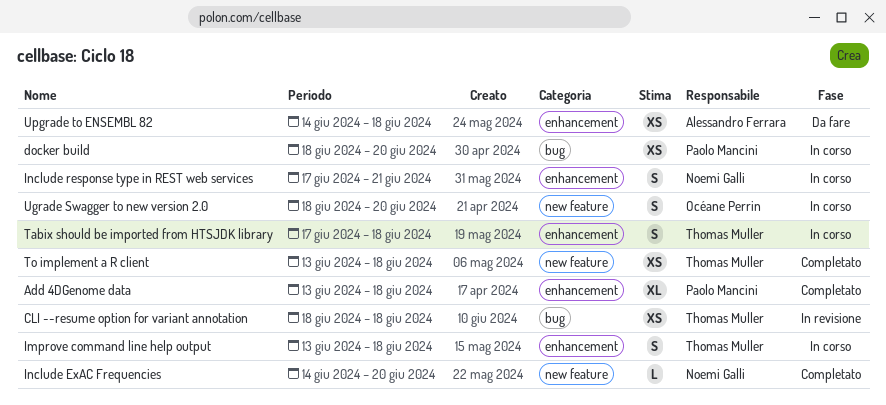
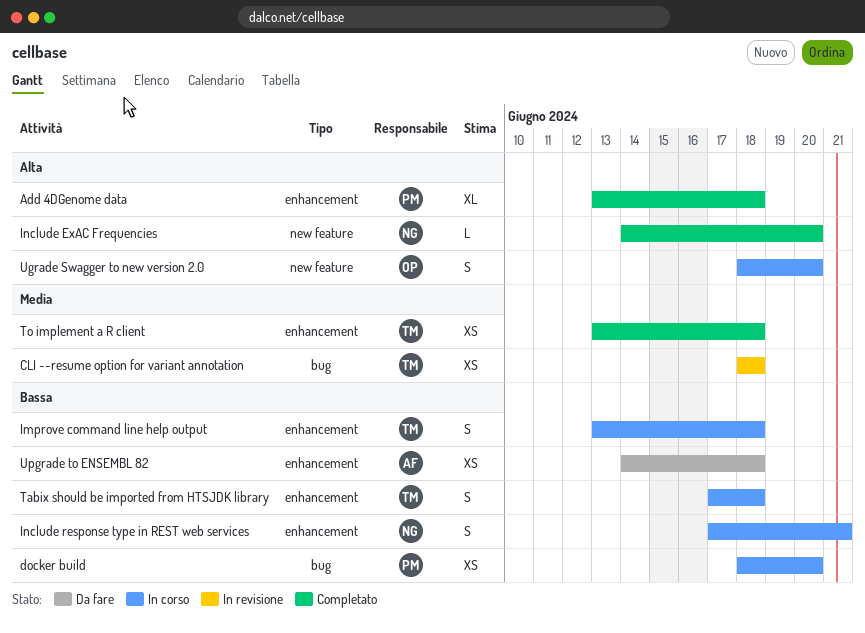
To implement a R client, label: new feature -> enhancement

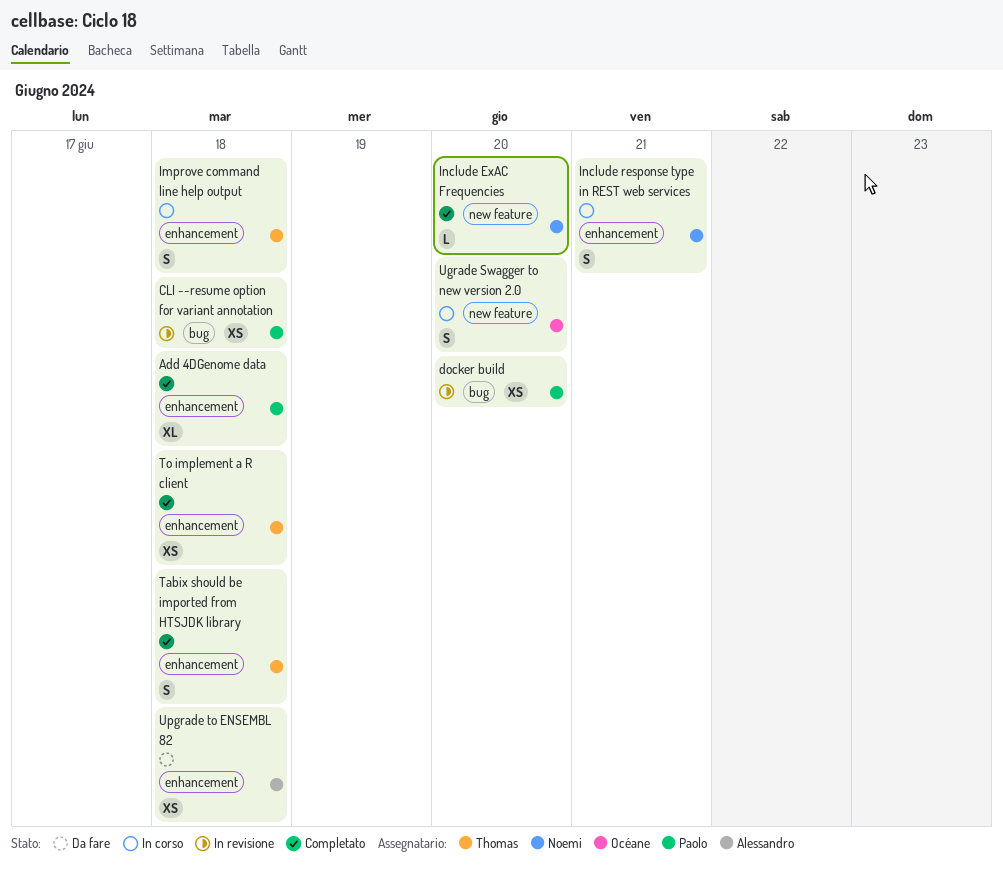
CLI --resume option for variant annotation, owner: Thomas -> Paolo
docker build, status: In corso -> In revisione
Tabix should be imported from HTSJDK library, status: In corso -> Completato

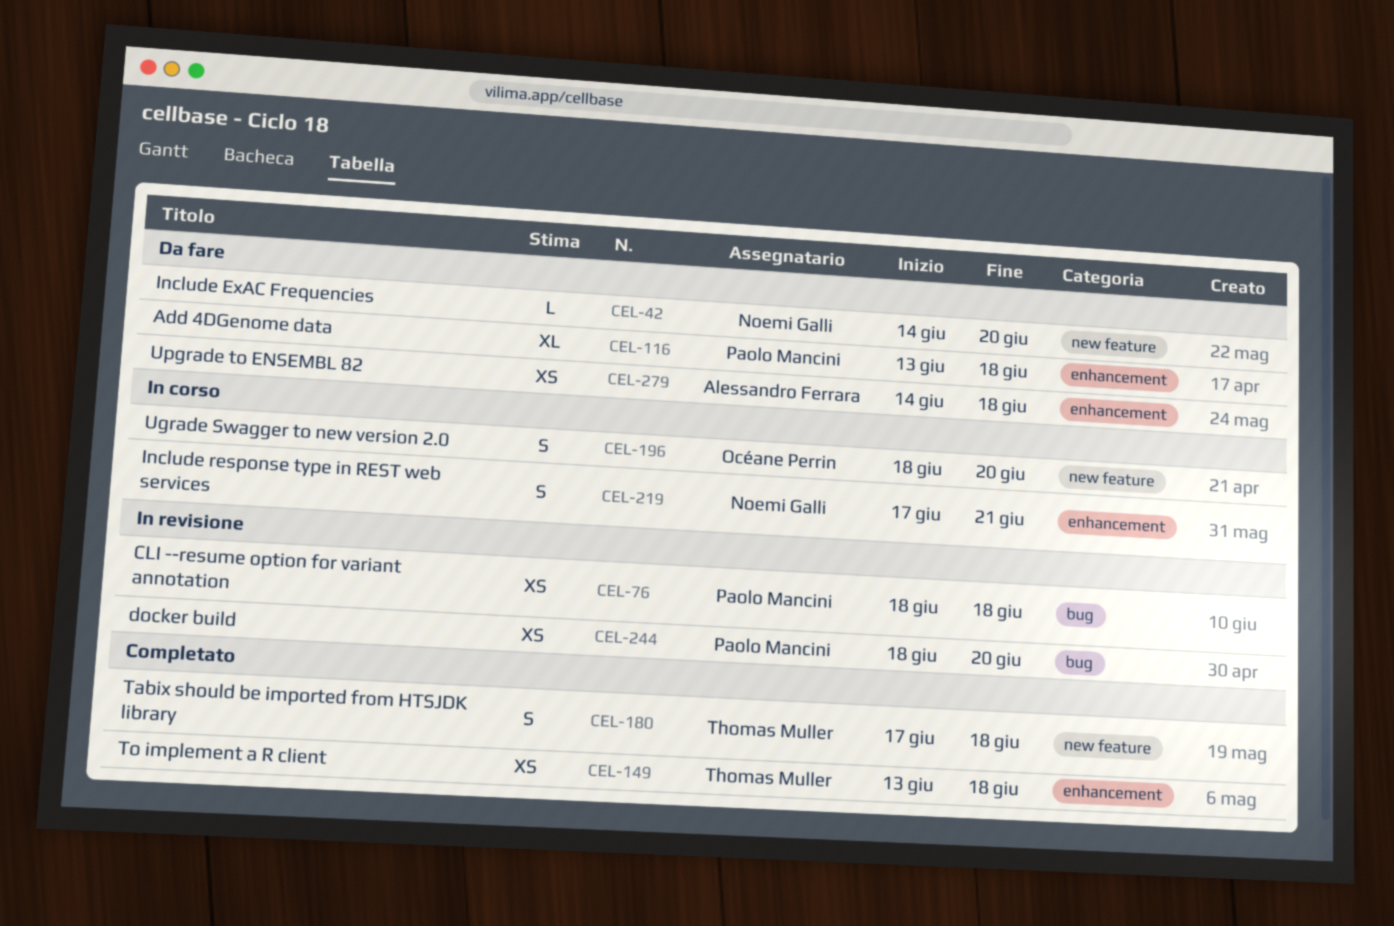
Add 4DGenome data, status: Completato -> Da fare
Improve command line help output: present -> none
Include ExAC Frequencies, status: Completato -> Da fare
Tabix should be imported from HTSJDK library, label: enhancement -> new feature

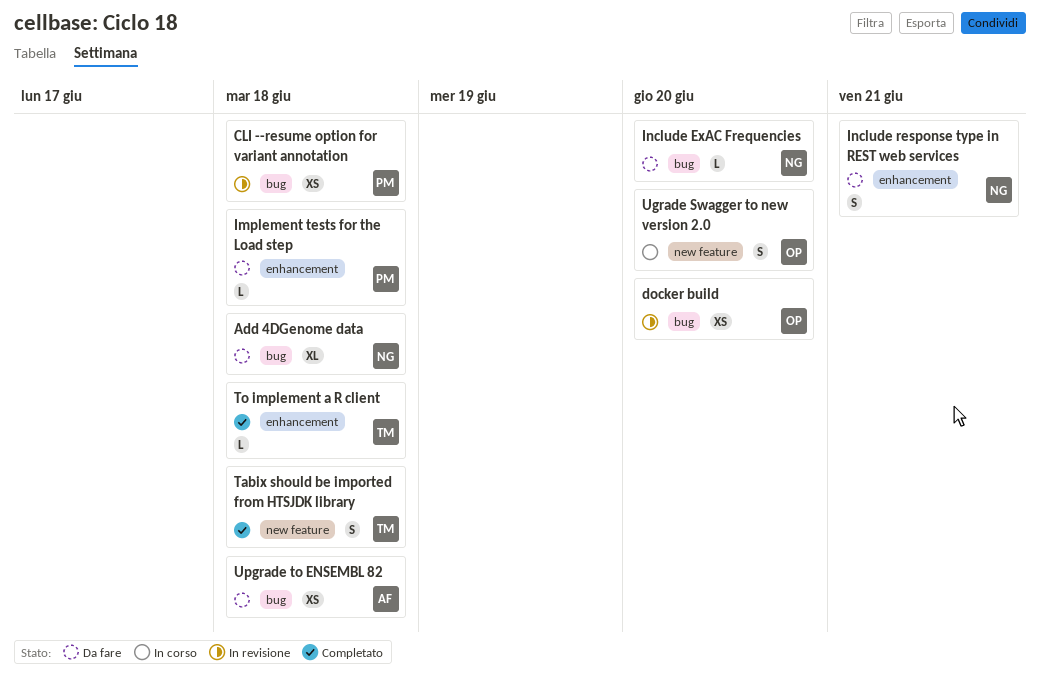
Add 4DGenome data, owner: Paolo Mancini -> Noemi Galli
Add 4DGenome data, label: enhancement -> bug
docker build, owner: Paolo Mancini -> Océane Perrin
Implement tests for the Load step: none -> present
Include ExAC Frequencies, label: new feature -> bug
Include response type in REST web services, status: In corso -> Da fare
To implement a R client, estimate: XS -> L
Upgrade to ENSEMBL 82, label: enhancement -> bug

